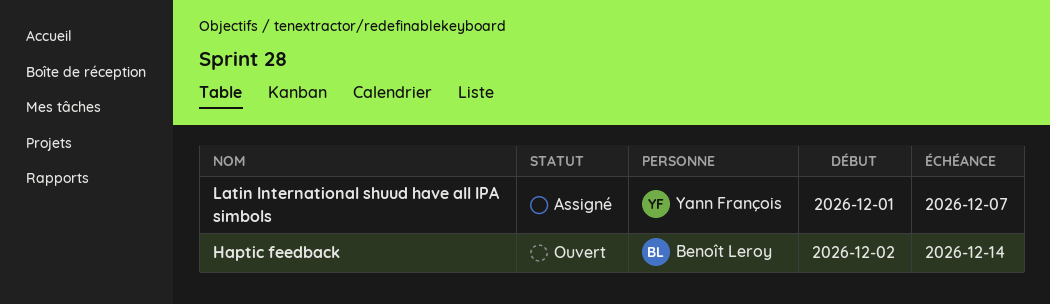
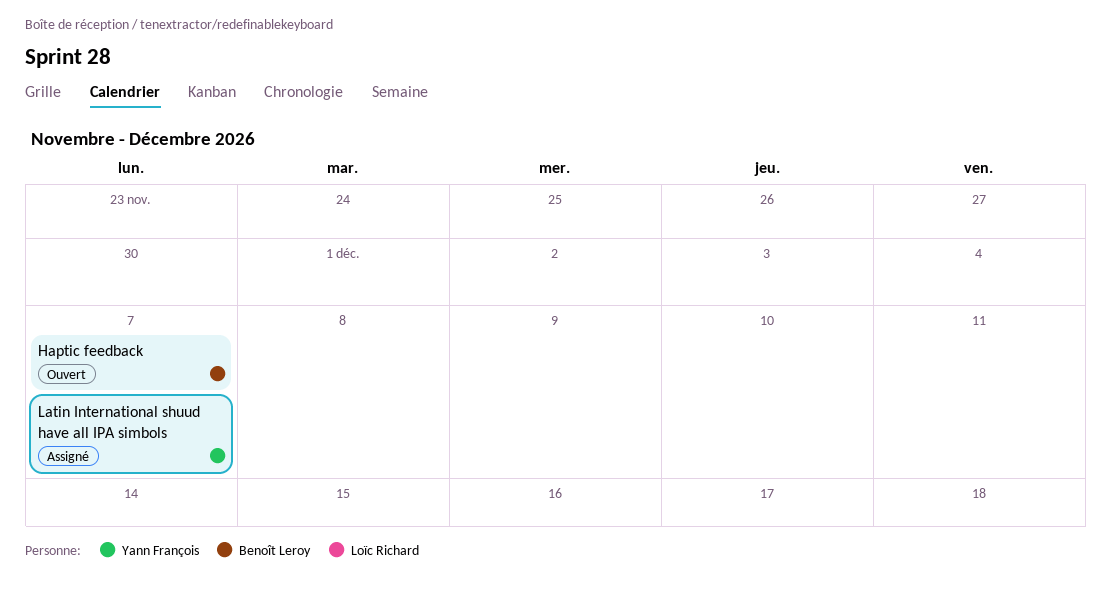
Haptic feedback, due: Dec 14 -> Dec 7

